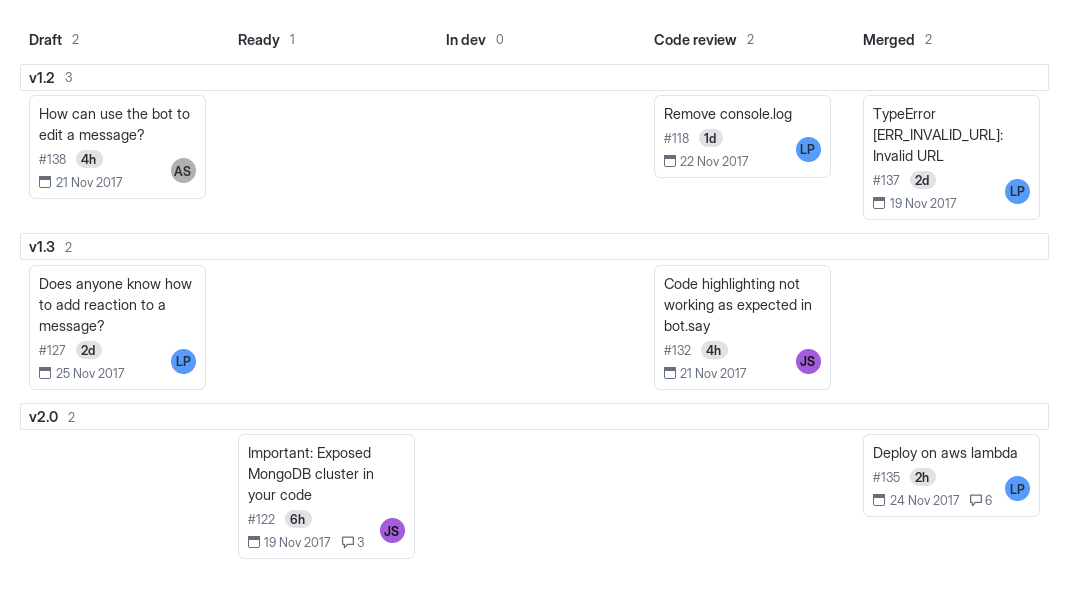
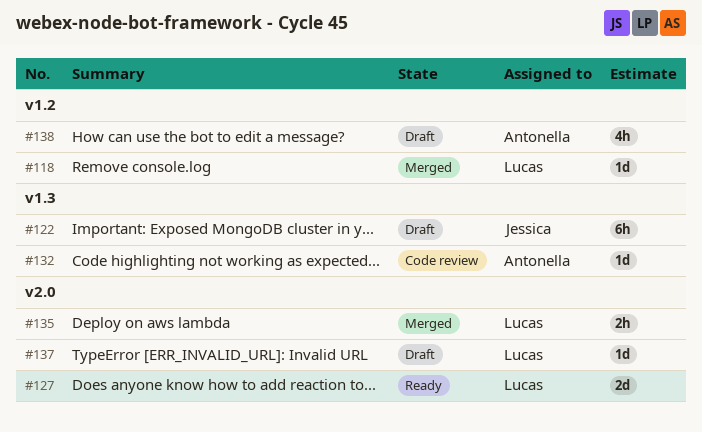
#118, status: Code review -> Merged
#122, status: Ready -> Draft
#122, label: v2.0 -> v1.3
#127, status: Draft -> Ready
#127, label: v1.3 -> v2.0
#132, owner: Jessica -> Antonella
#132, estimate: 4h -> 1d
#137, status: Merged -> Draft
#137, label: v1.2 -> v2.0
#137, estimate: 2d -> 1d

